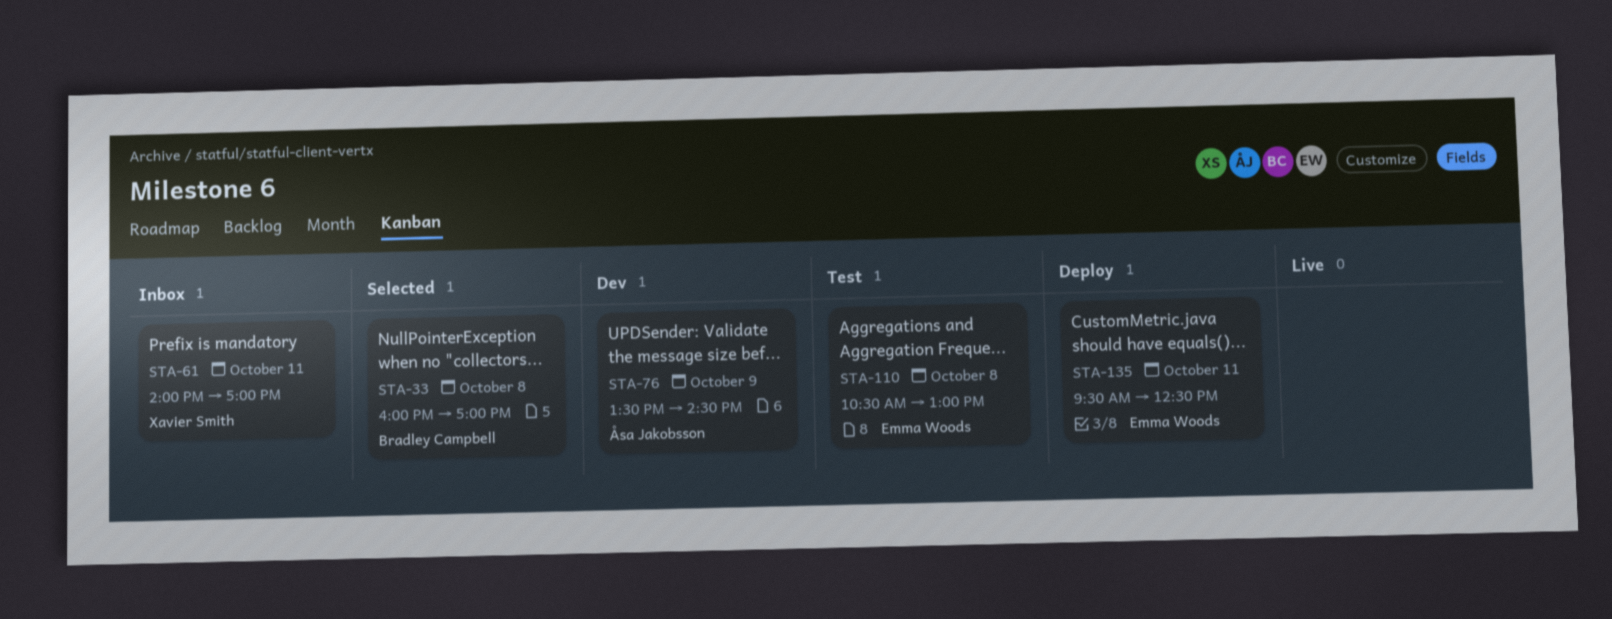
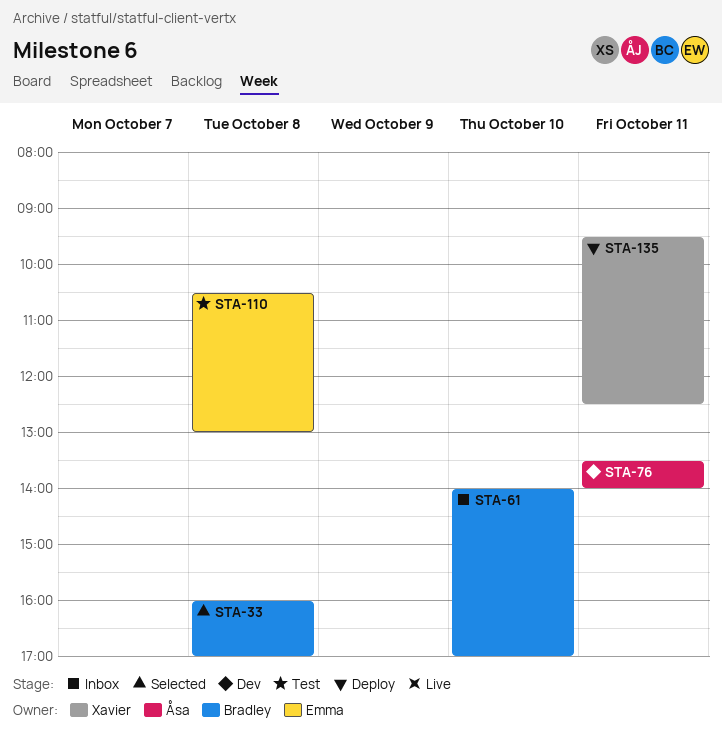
STA-61, owner: Xavier Smith -> Bradley Campbell
STA-61, day: Oct 11 -> Oct 10
STA-76, day: Oct 9 -> Oct 11
STA-76, ends: 14:30 -> 14:00
STA-135, owner: Emma Woods -> Xavier Smith

